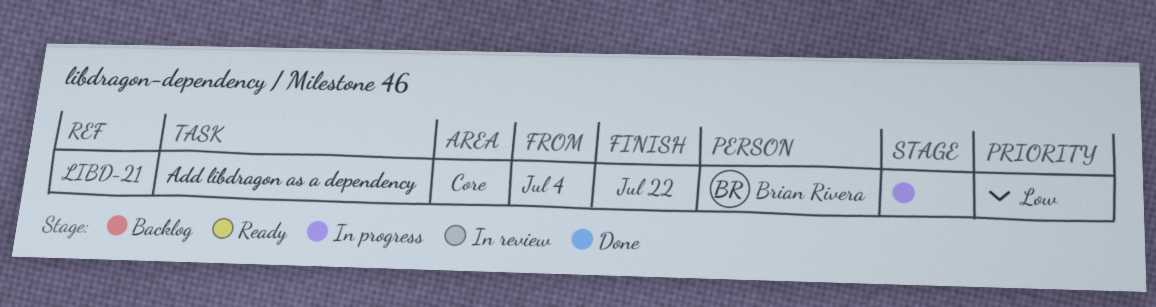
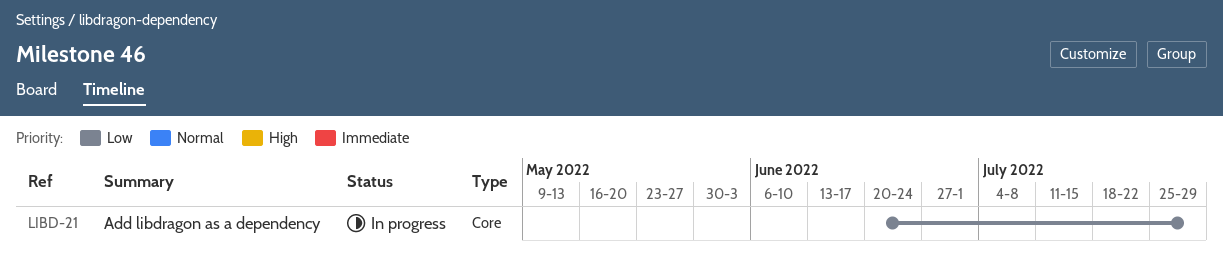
LIBD-21, start: Jul 4 -> Jun 20
LIBD-21, due: Jul 22 -> Jul 29

